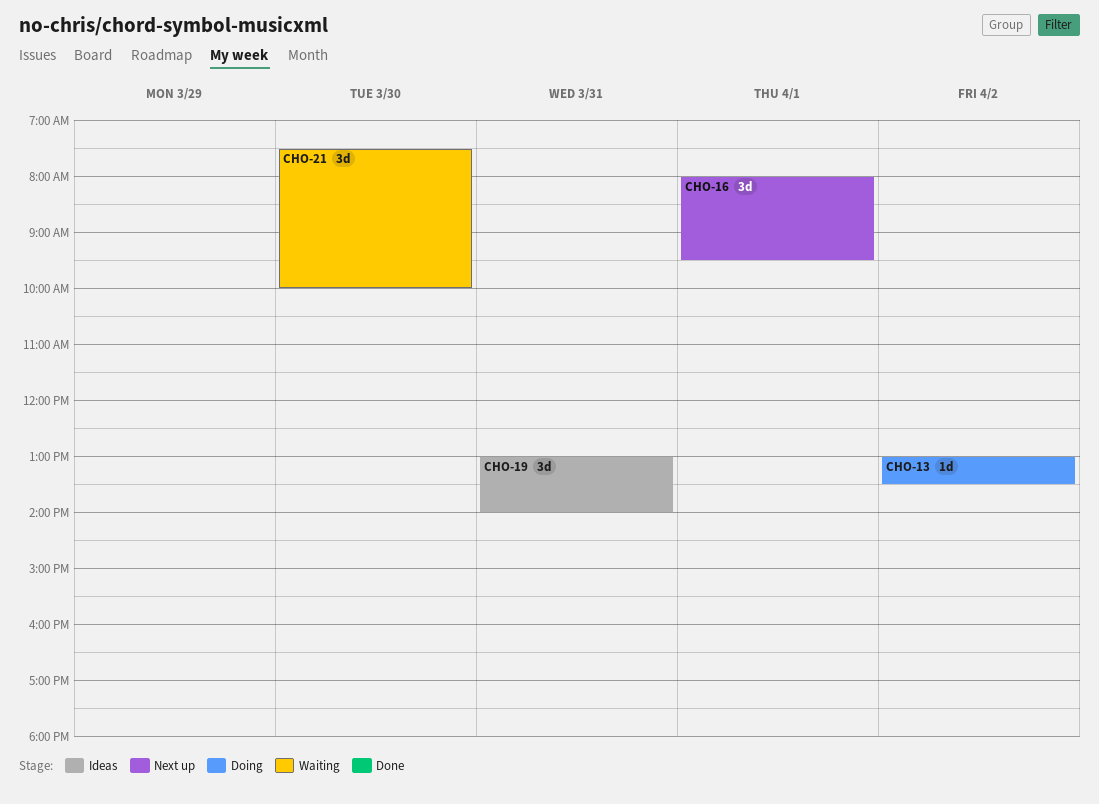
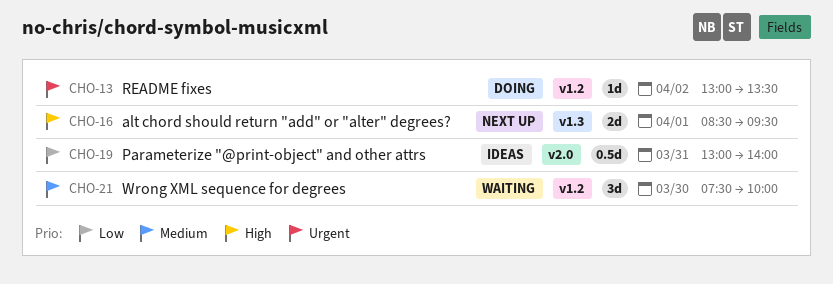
CHO-16, estimate: 3d -> 2d
CHO-16, begins: 08:00 -> 08:30
CHO-19, estimate: 3d -> 0.5d

